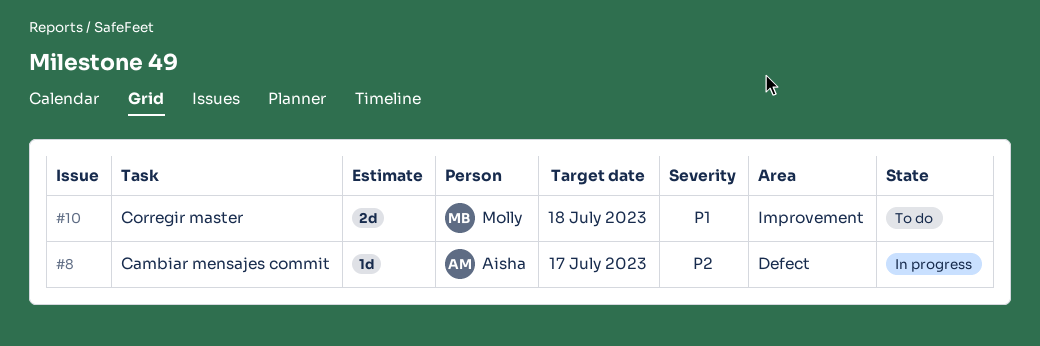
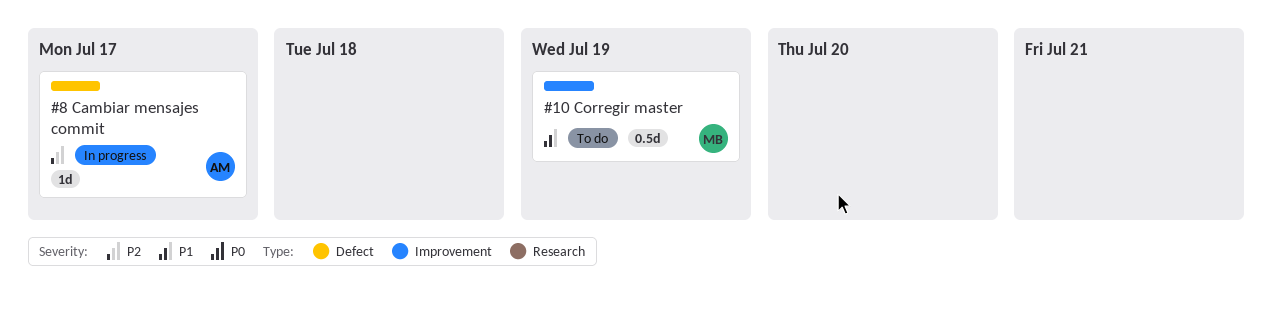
#10, estimate: 2d -> 0.5d
#10, due: Jul 18 -> Jul 19

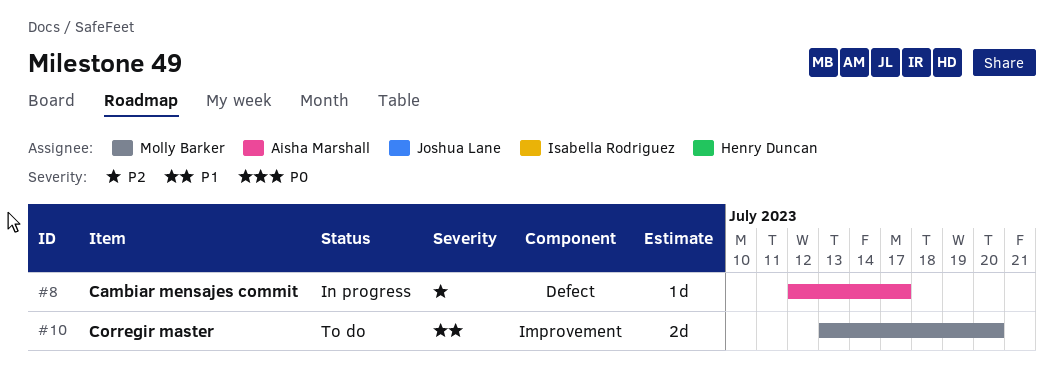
#10, estimate: 0.5d -> 2d
#10, due: Jul 19 -> Jul 20

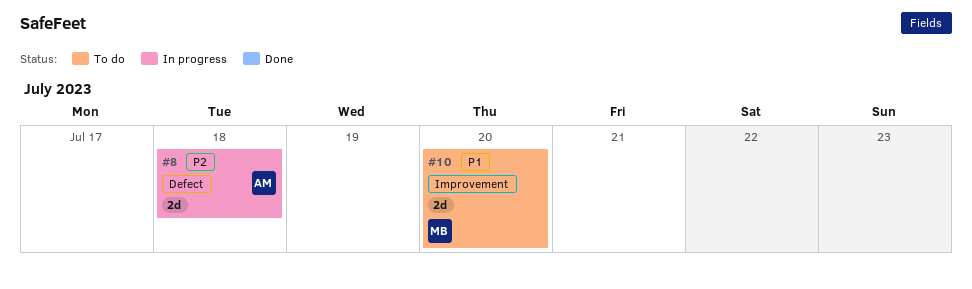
#8, estimate: 1d -> 2d
#8, due: Jul 17 -> Jul 18

